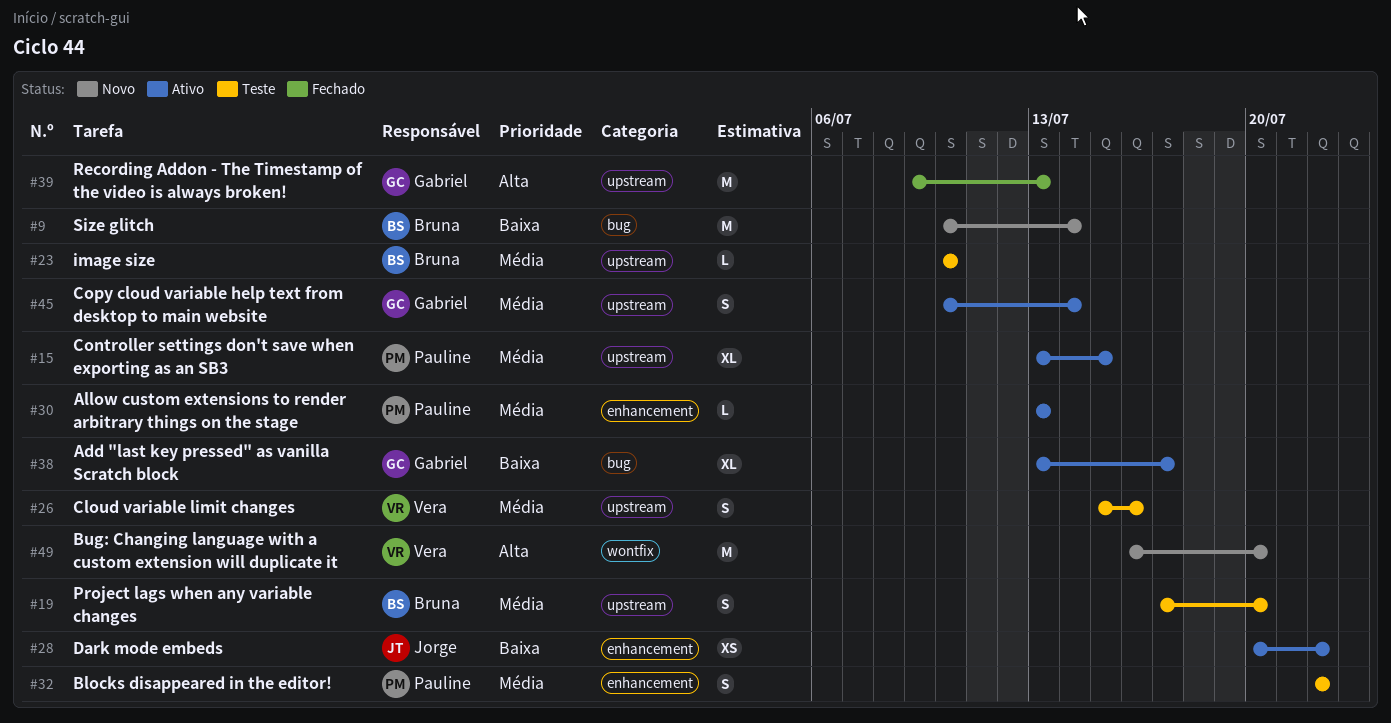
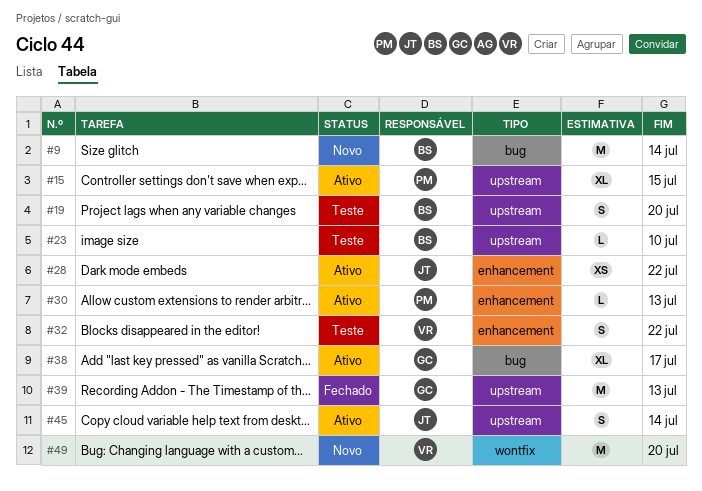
#26: present -> none
#32, owner: Pauline -> Vera
#45, owner: Gabriel -> Jorge

